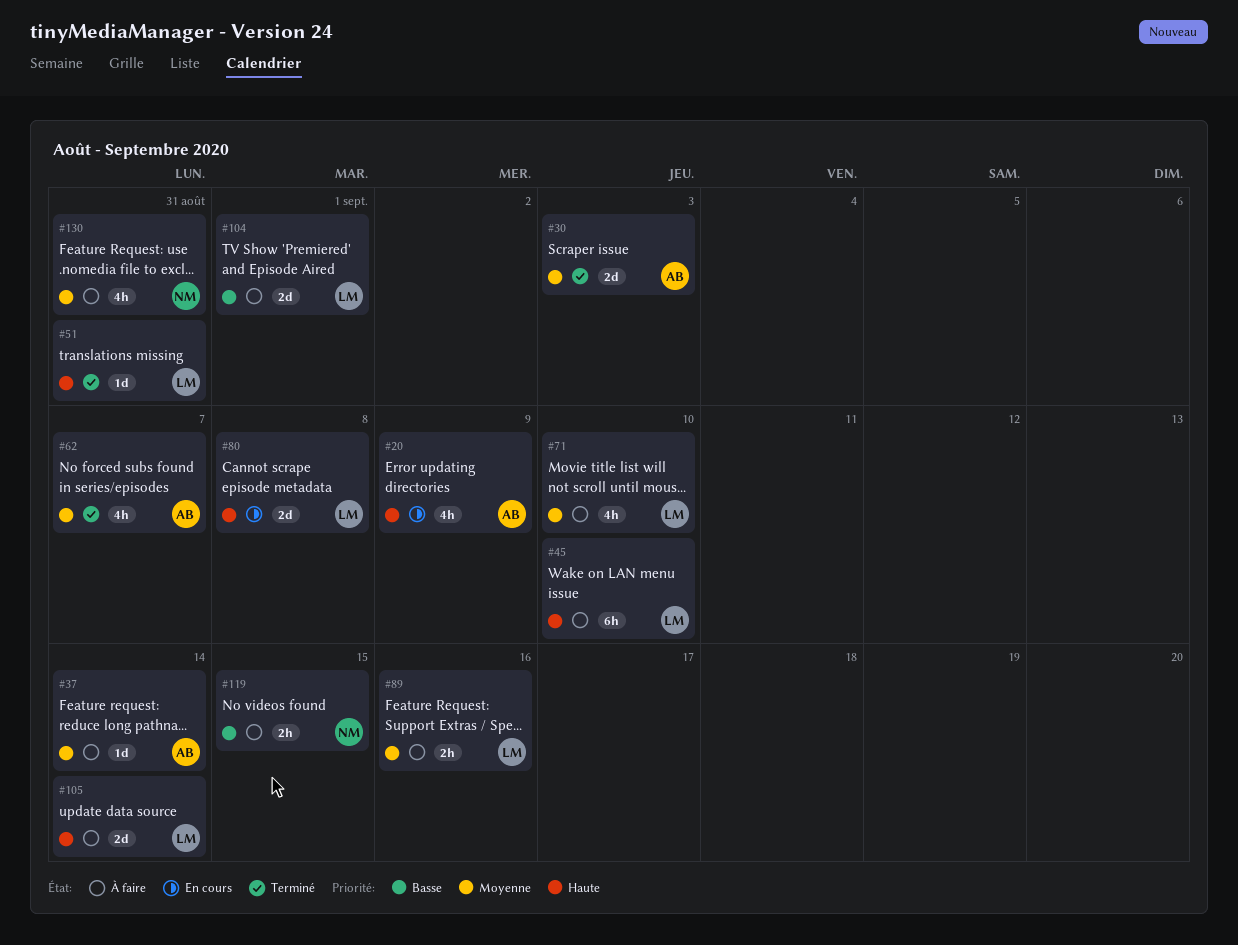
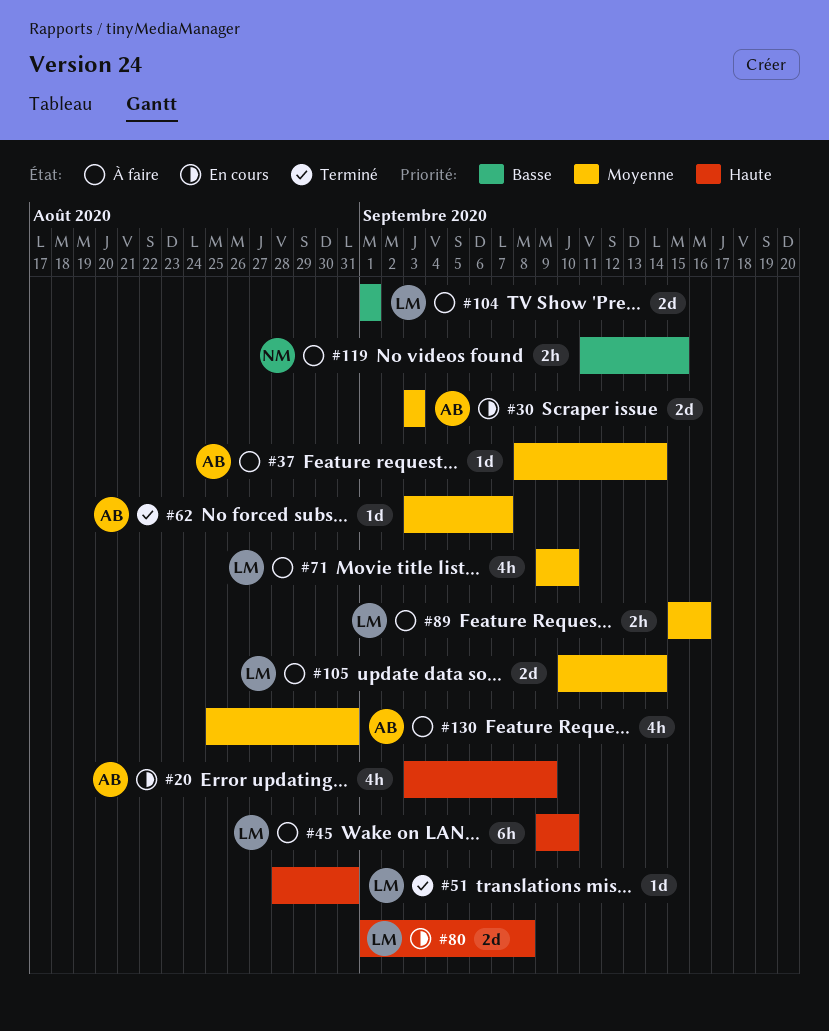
#30, status: Terminé -> En cours
#62, estimate: 4h -> 1d
#105, priority: Haute -> Moyenne
#130, owner: NM -> AB

